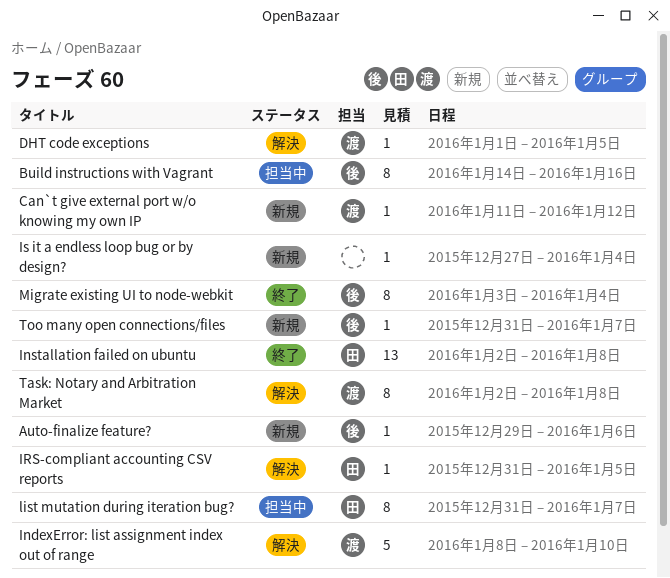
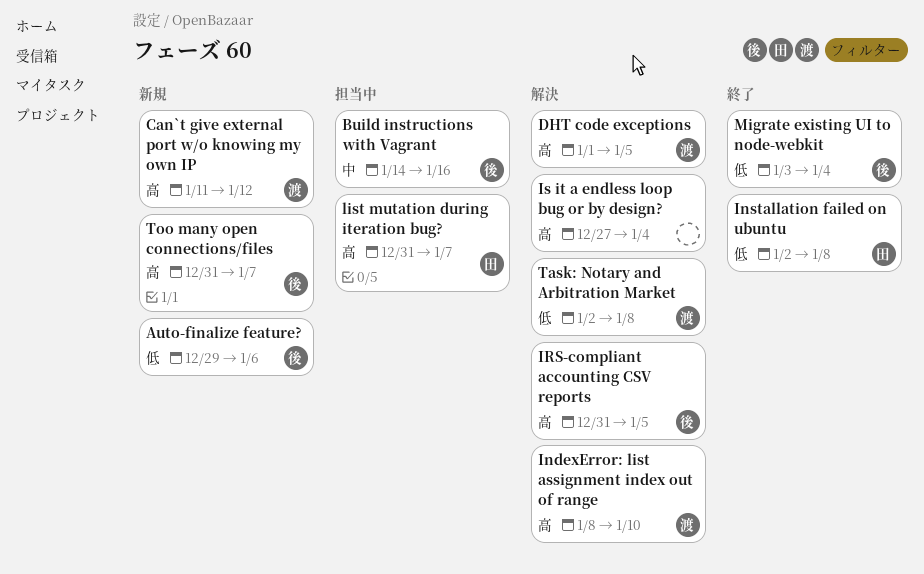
IRS-compliant accounting CSV reports, owner: 田 -> 後
Is it a endless loop bug or by design?, status: 新規 -> 解決

